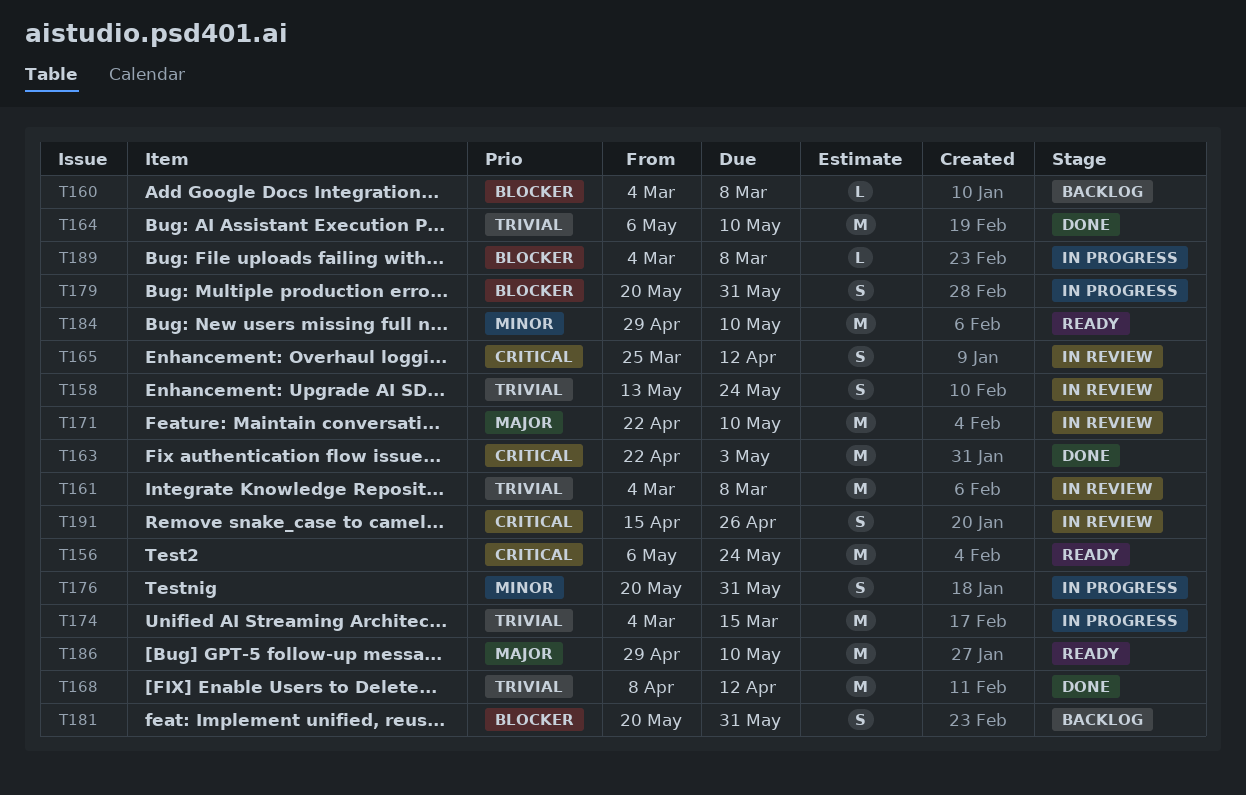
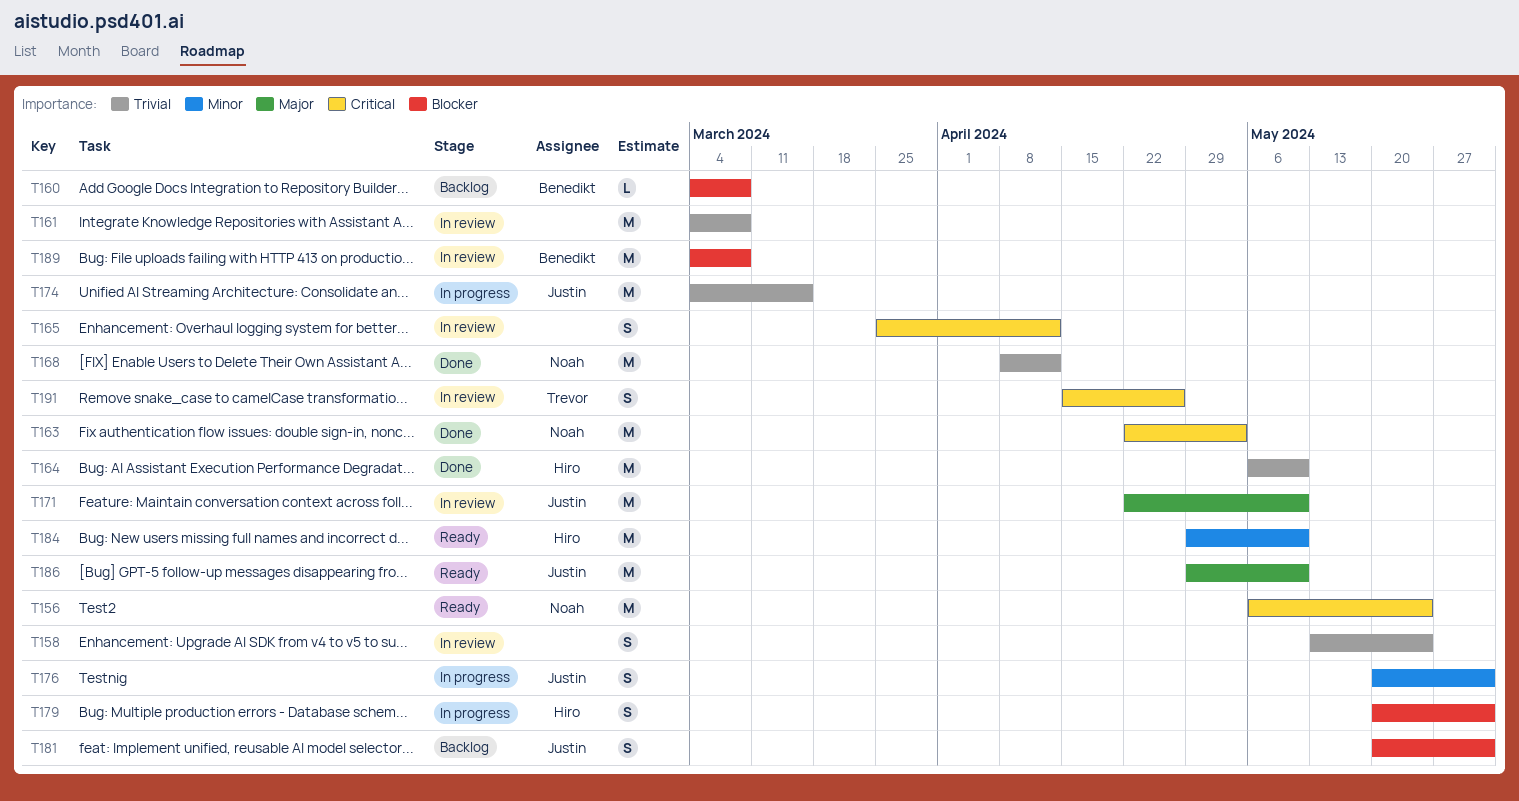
T189, status: In progress -> In review
T189, estimate: L -> M

